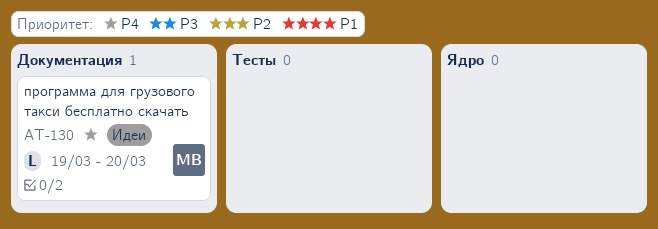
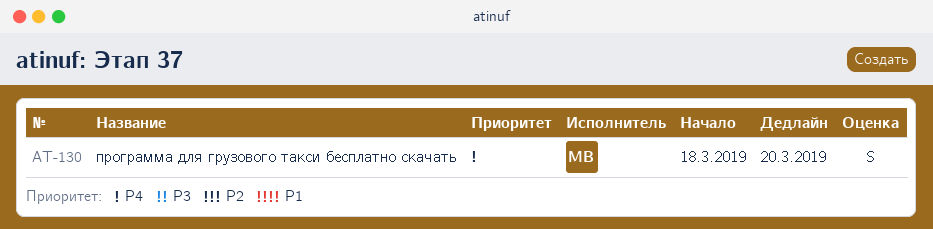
AT-130, estimate: L -> S
AT-130, start: Mar 19 -> Mar 18

